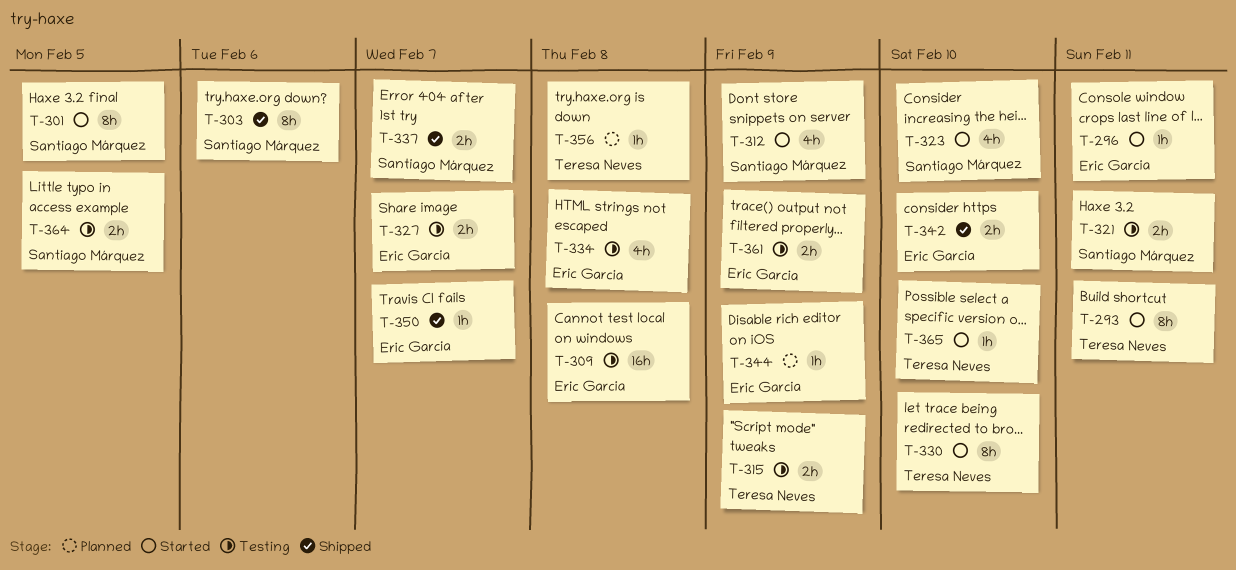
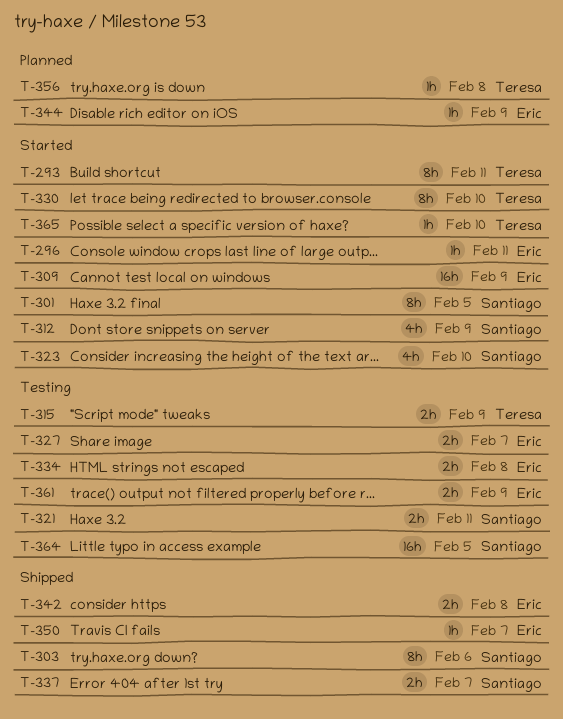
T-309, status: Testing -> Started
T-309, due: Feb 8 -> Feb 9
T-334, estimate: 4h -> 2h
T-342, due: Feb 10 -> Feb 8
T-364, estimate: 2h -> 16h

